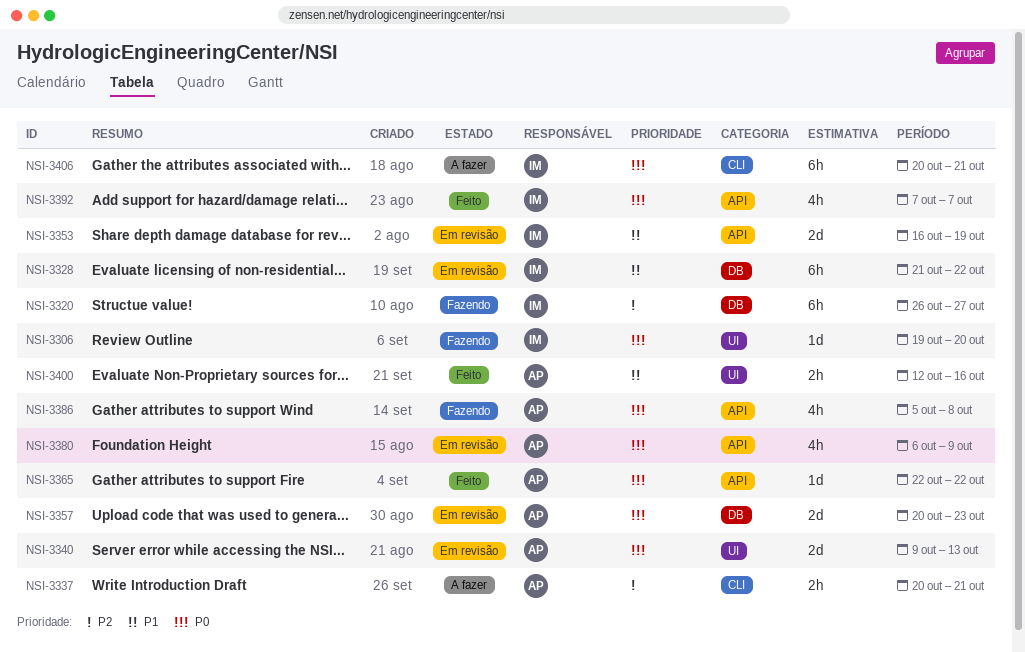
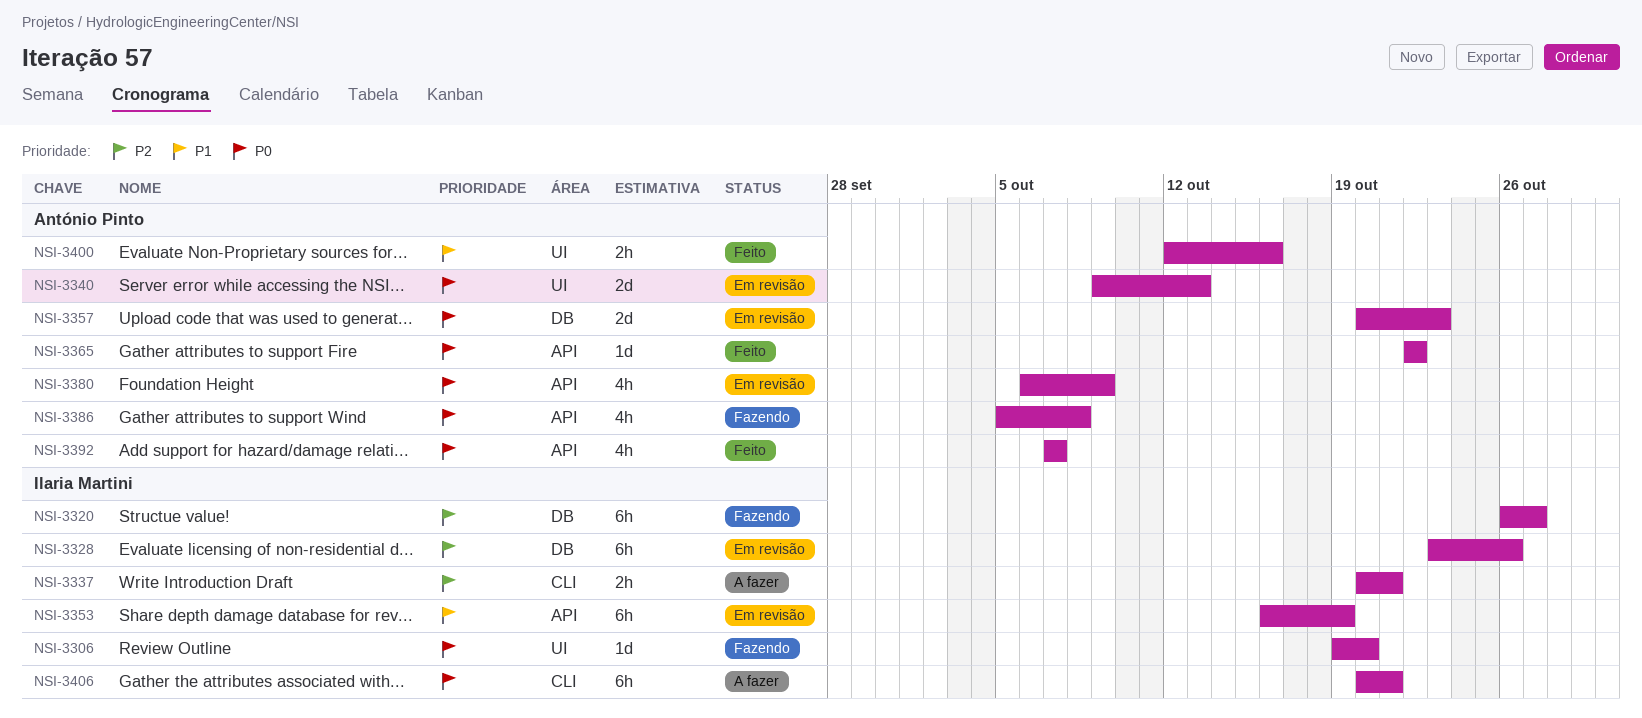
NSI-3328, priority: P1 -> P2
NSI-3328, start: Oct 21 -> Oct 23
NSI-3328, due: Oct 22 -> Oct 26
NSI-3337, owner: António Pinto -> Ilaria Martini
NSI-3353, estimate: 2d -> 6h
NSI-3392, owner: Ilaria Martini -> António Pinto

